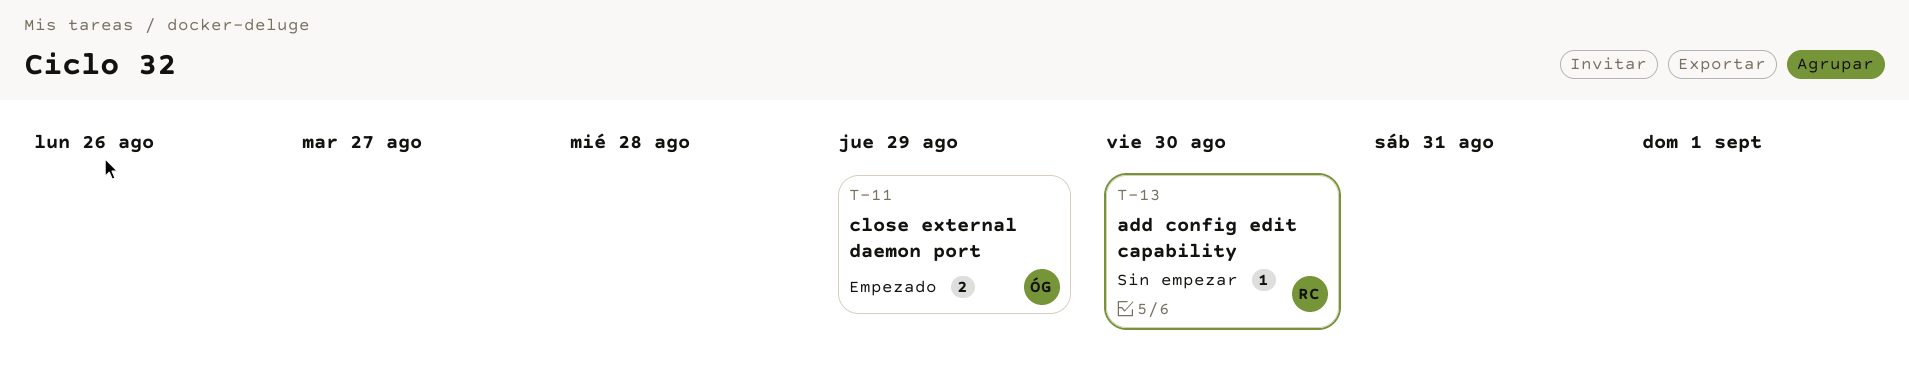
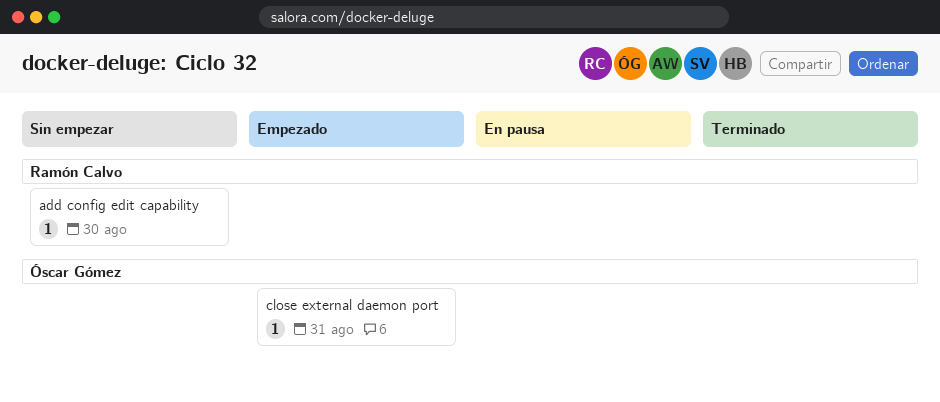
close external daemon port, estimate: 2 -> 1
close external daemon port, due: Aug 29 -> Aug 31

